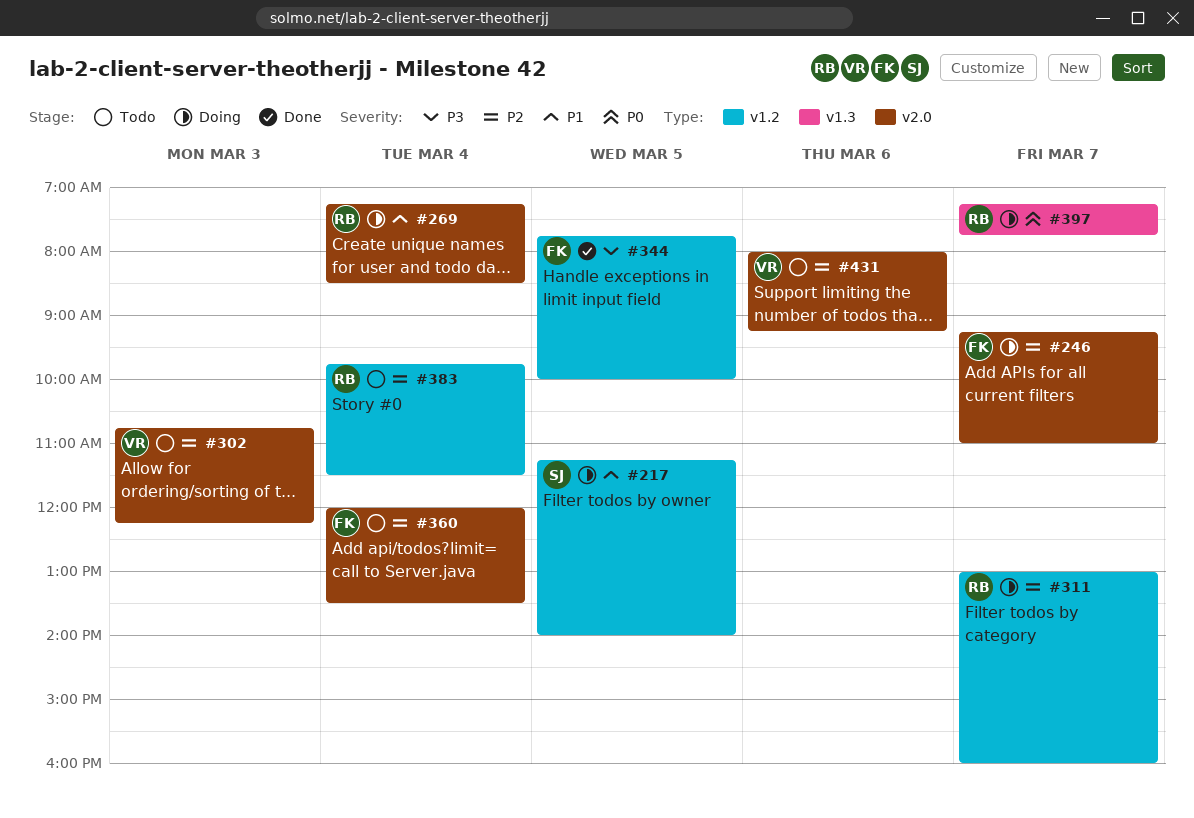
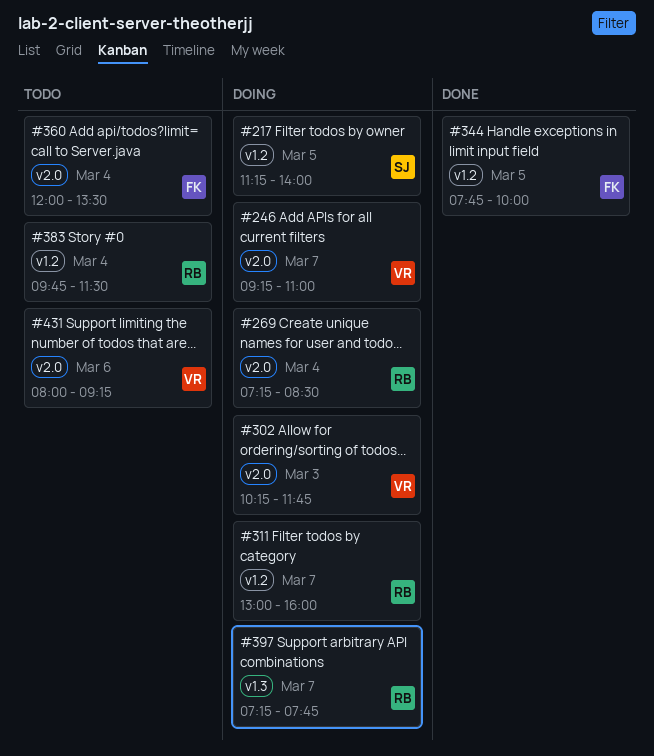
#246, owner: FK -> VR
#302, status: Todo -> Doing
#302, begins: 10:45 -> 10:15
#302, ends: 12:15 -> 11:45

